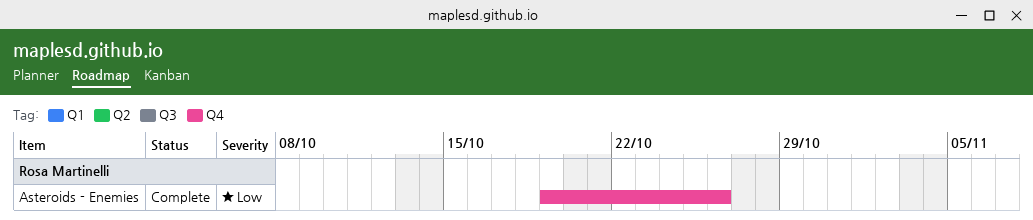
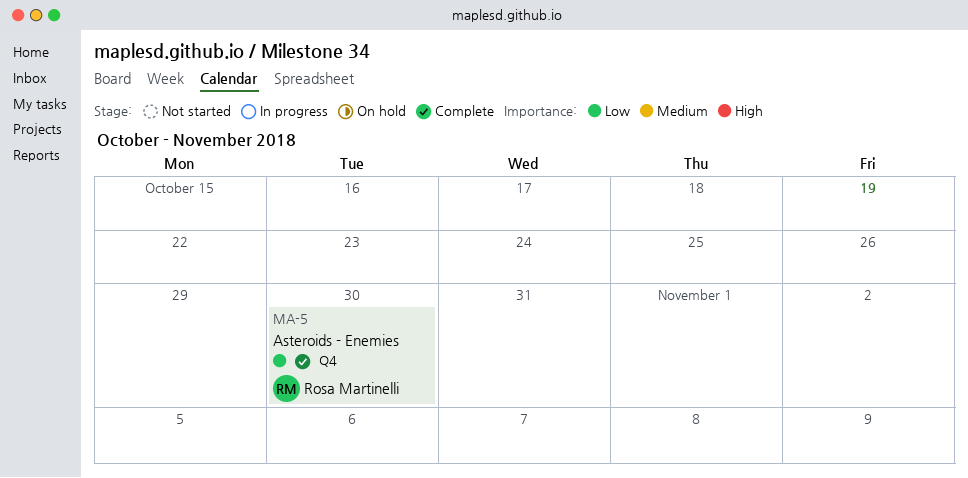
Asteroids - Enemies, due: Oct 26 -> Oct 30

